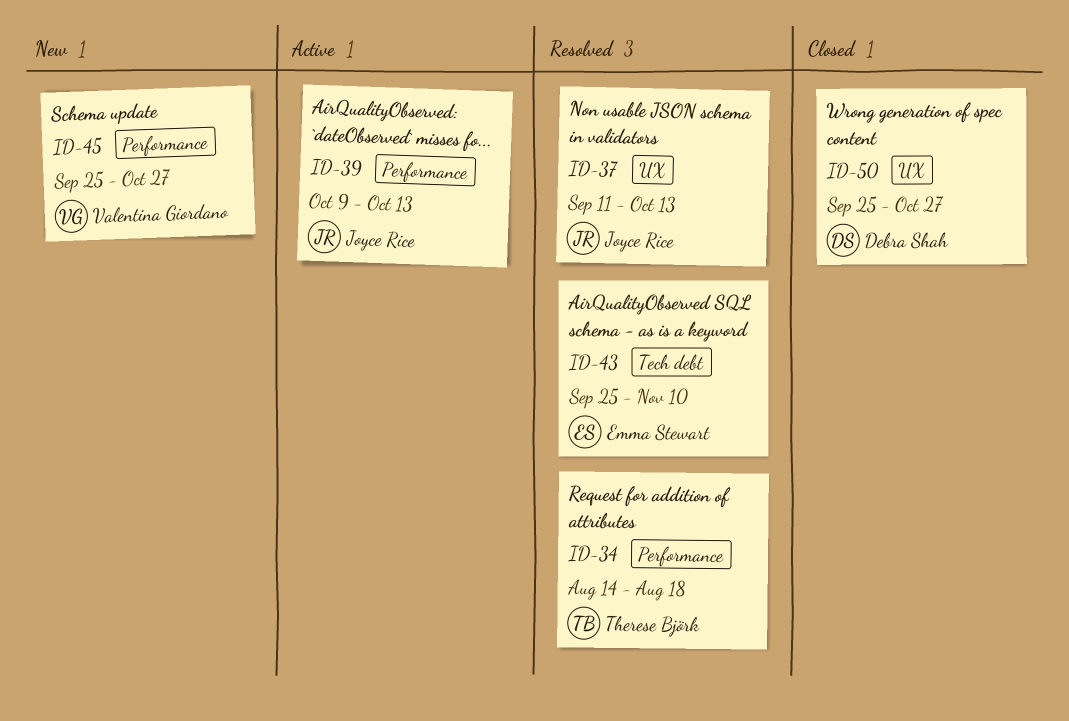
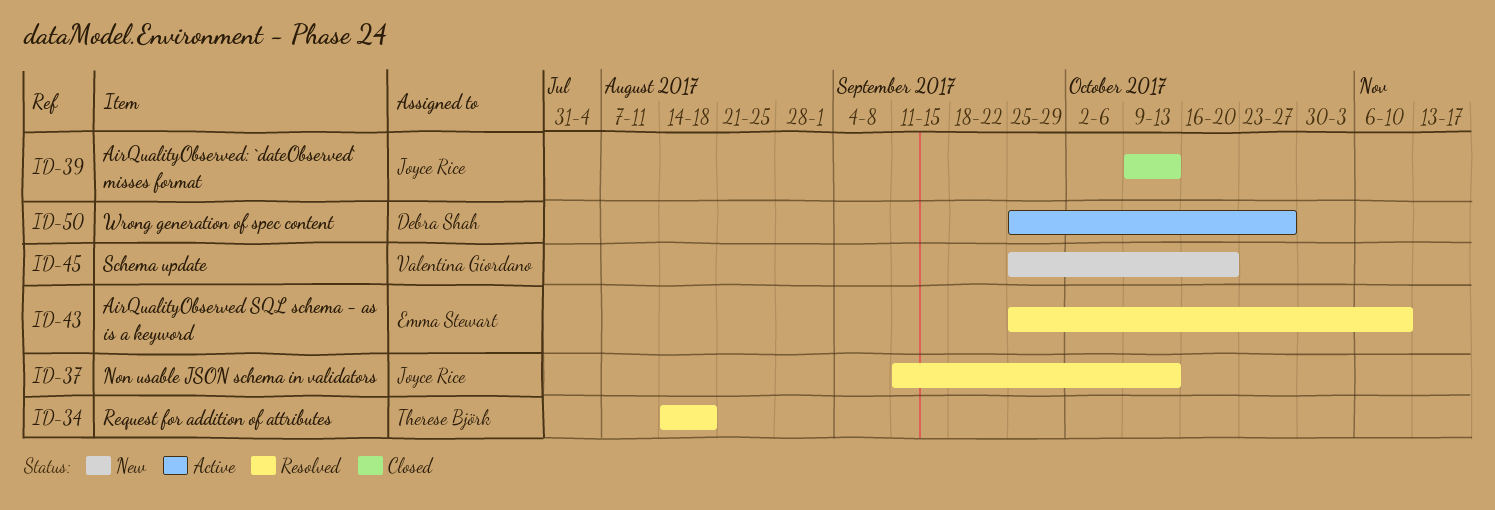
ID-39, status: Active -> Closed
ID-45, due: Oct 27 -> Oct 20
ID-50, status: Closed -> Active

